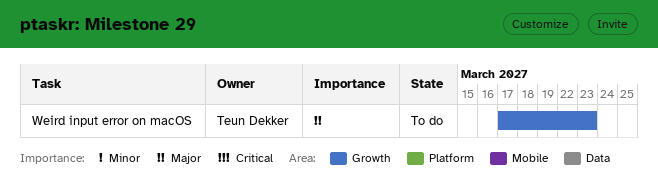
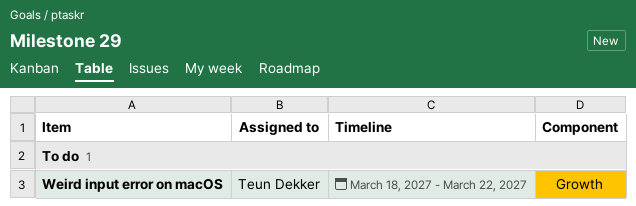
Weird input error on macOS, start: Mar 17 -> Mar 18
Weird input error on macOS, due: Mar 23 -> Mar 22

